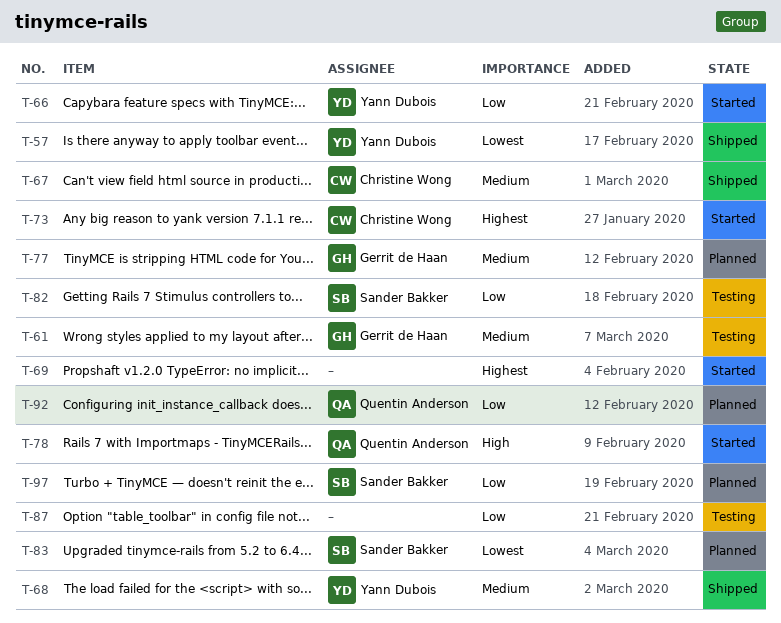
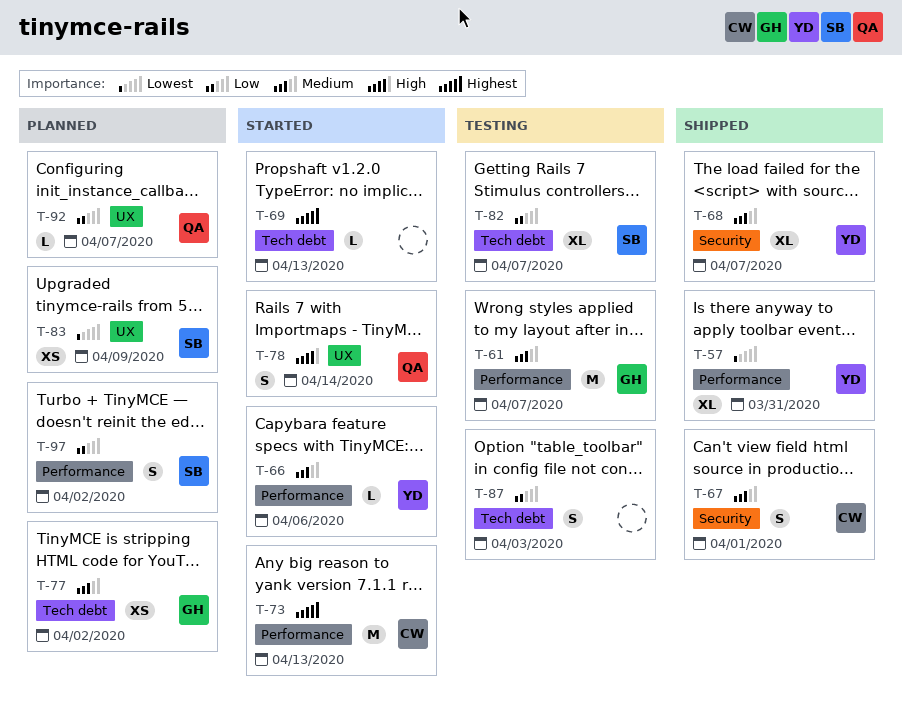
T-66, priority: Low -> Medium

